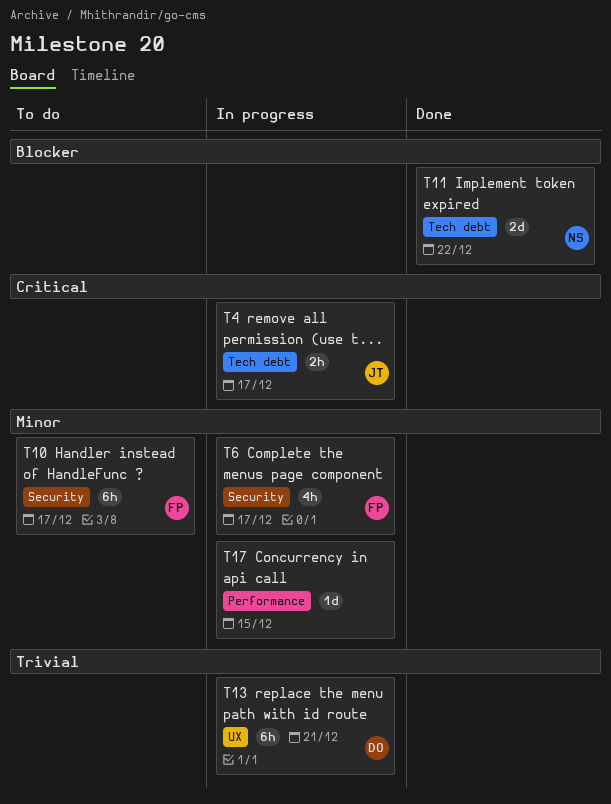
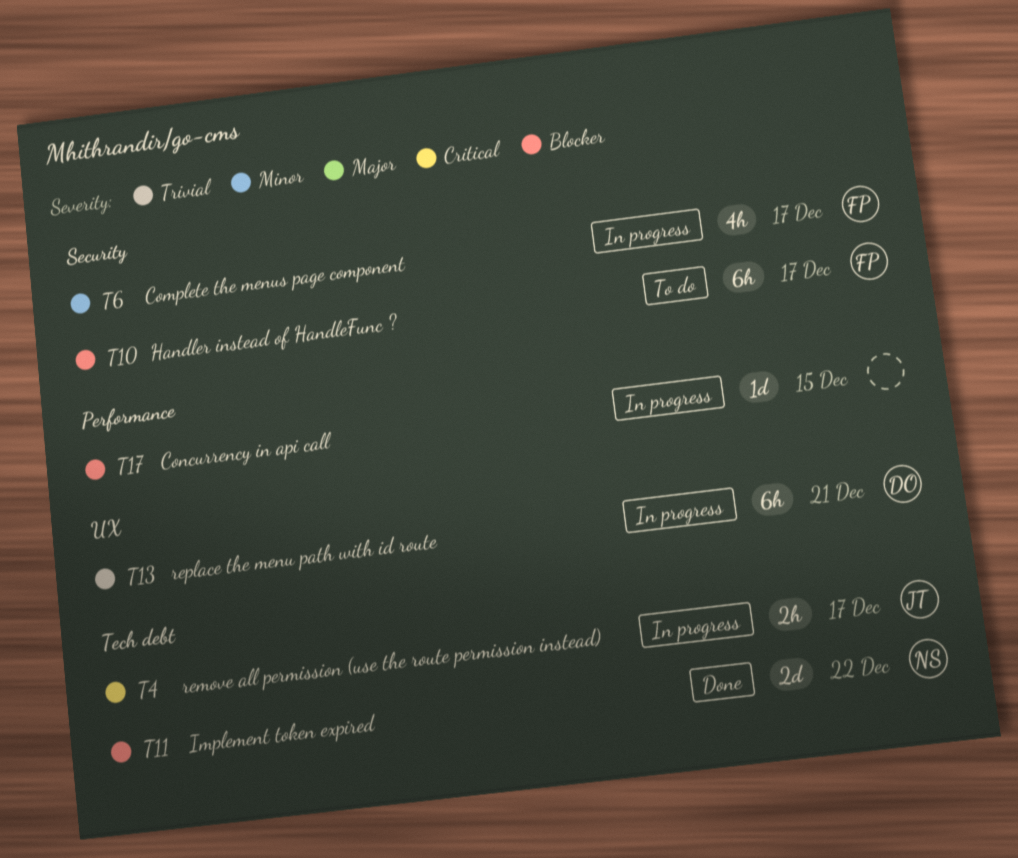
T10, priority: Minor -> Blocker
T17, priority: Minor -> Blocker

